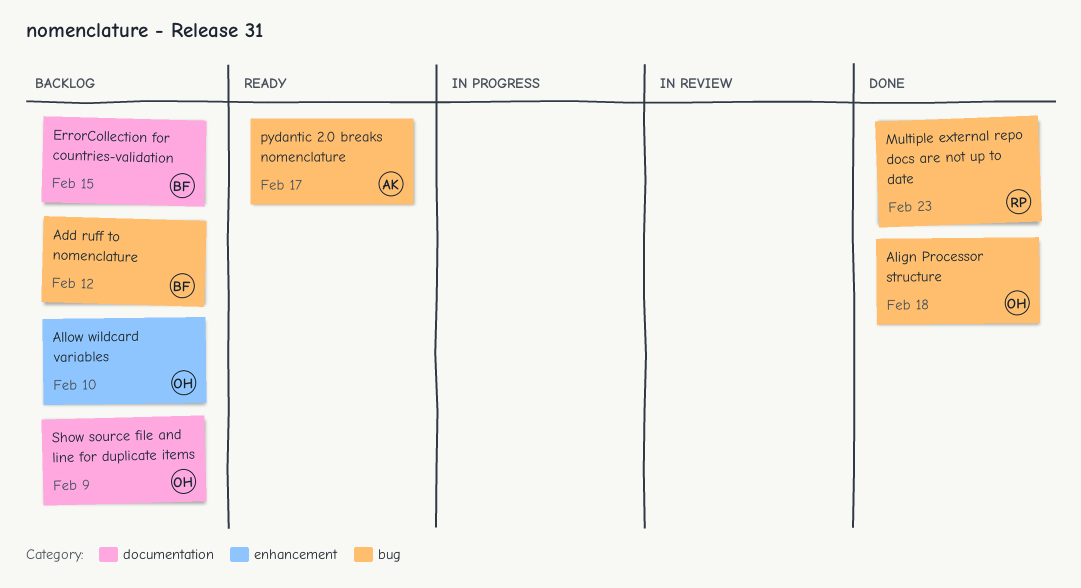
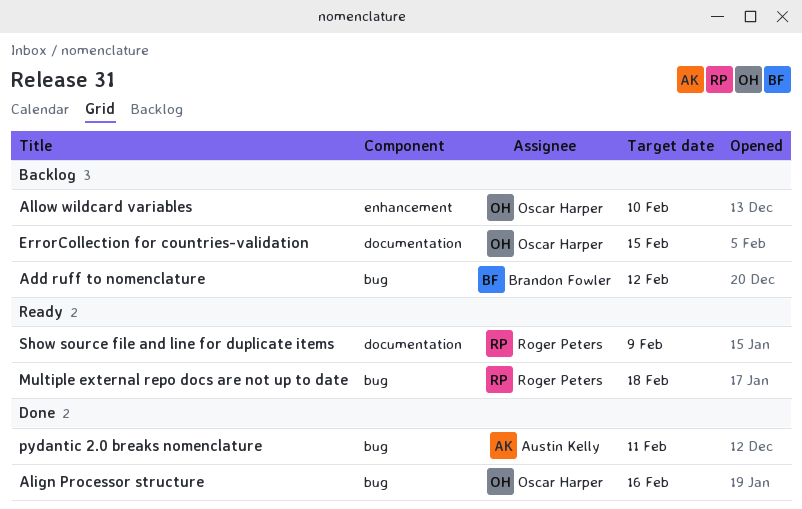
Align Processor structure, due: Feb 18 -> Feb 16
ErrorCollection for countries-validation, owner: Brandon Fowler -> Oscar Harper
Multiple external repo docs are not up to date, status: Done -> Ready
Multiple external repo docs are not up to date, due: Feb 23 -> Feb 18
pydantic 2.0 breaks nomenclature, status: Ready -> Done
pydantic 2.0 breaks nomenclature, due: Feb 17 -> Feb 11
Show source file and line for duplicate items, status: Backlog -> Ready
Show source file and line for duplicate items, owner: Oscar Harper -> Roger Peters

